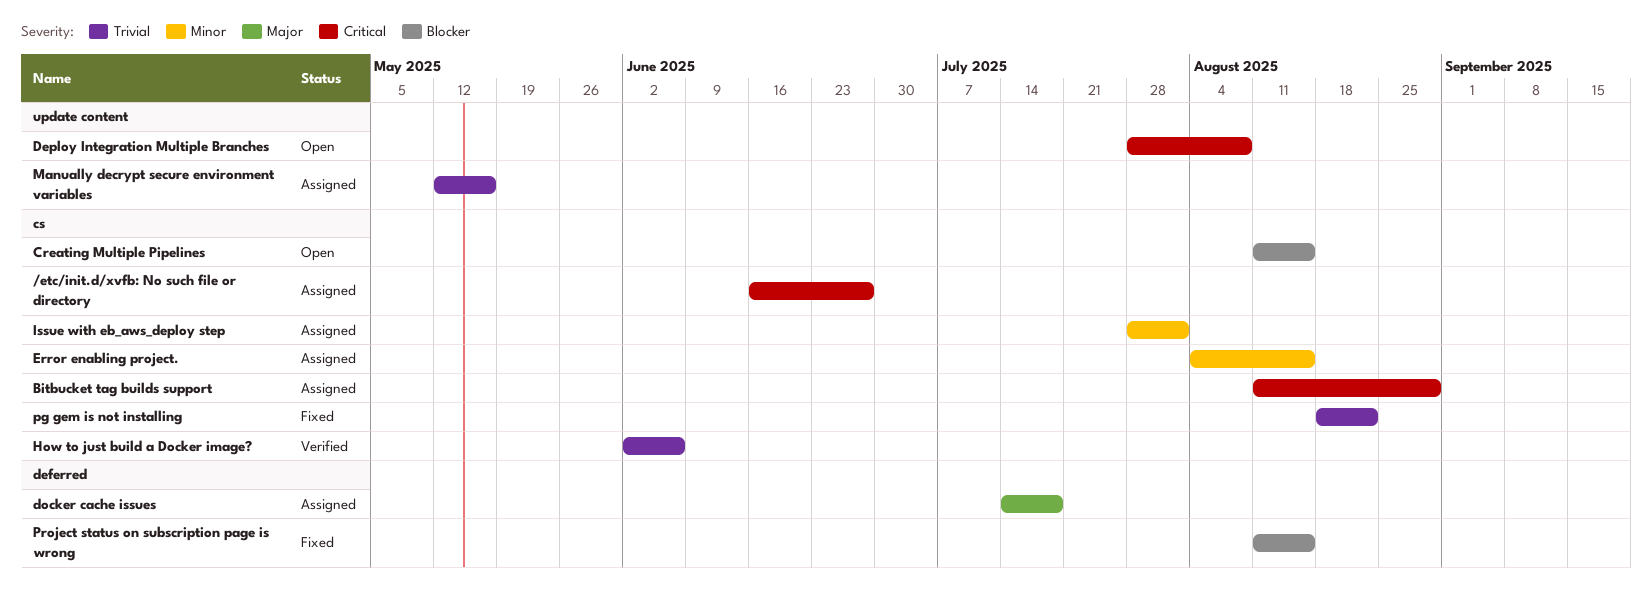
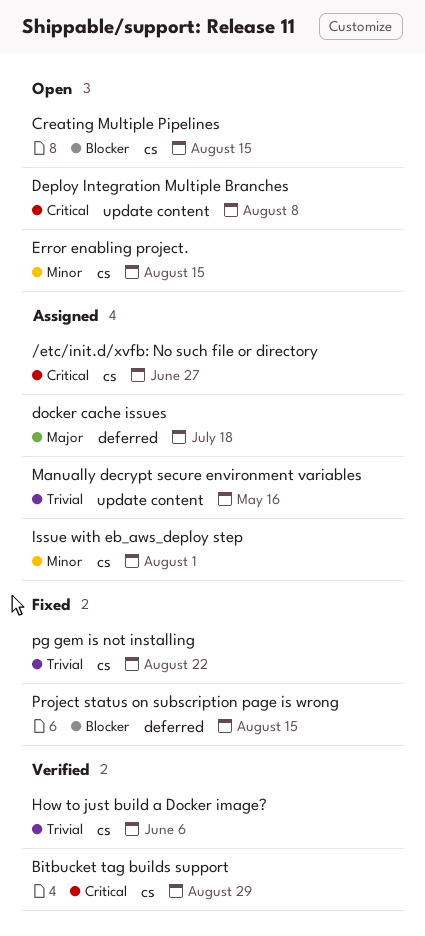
Bitbucket tag builds support, status: Assigned -> Verified
Error enabling project., status: Assigned -> Open

